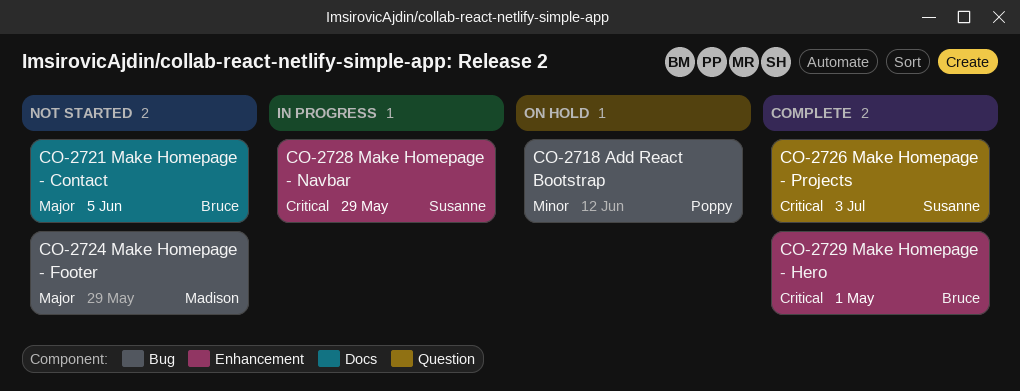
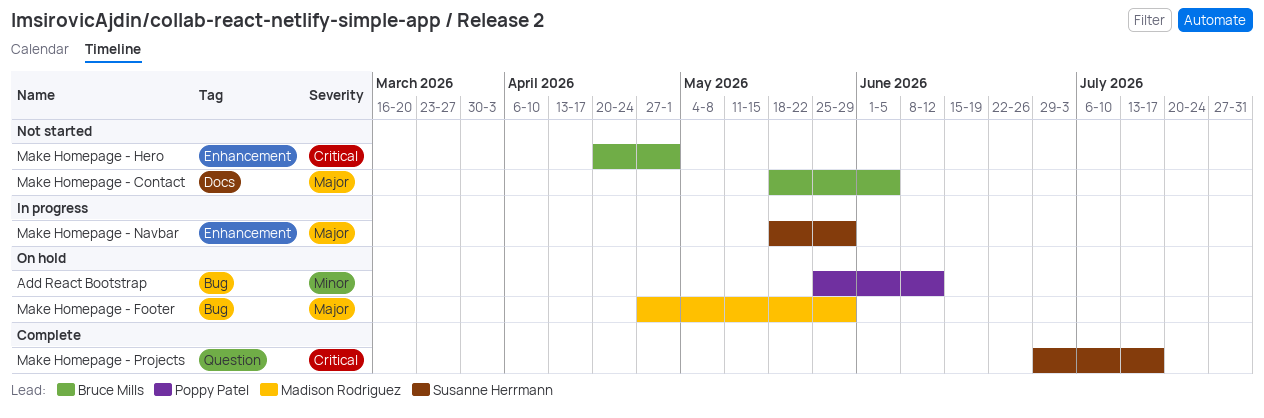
Make Homepage - Footer, status: Not started -> On hold
Make Homepage - Hero, status: Complete -> Not started
Make Homepage - Navbar, priority: Critical -> Major
Make Homepage - Projects, due: Jul 3 -> Jul 17

